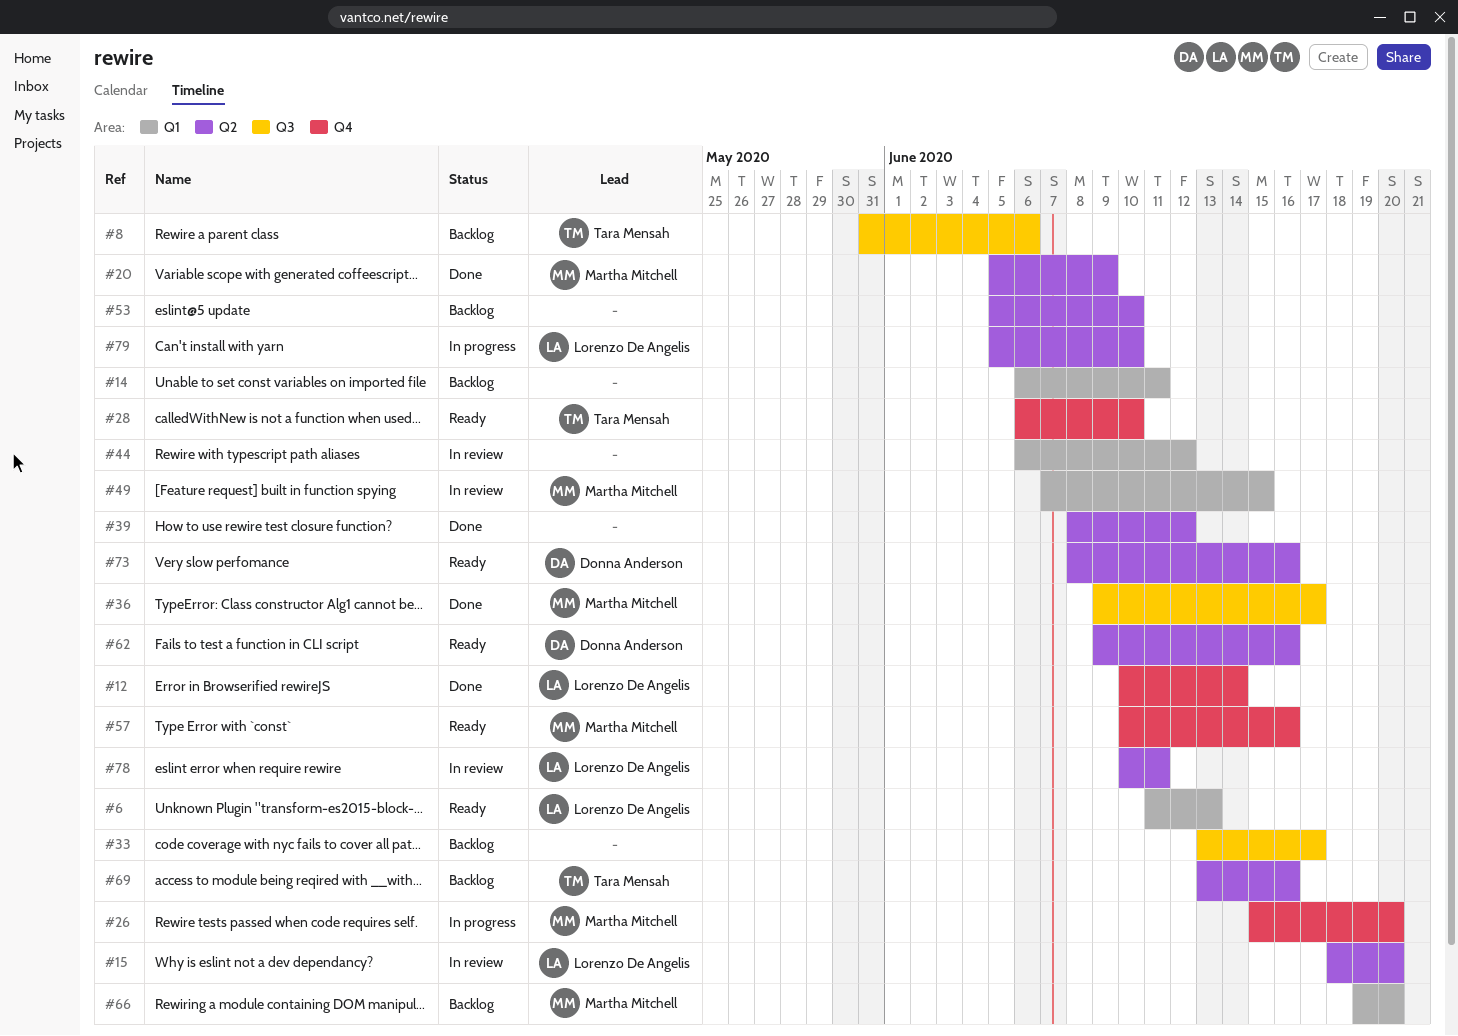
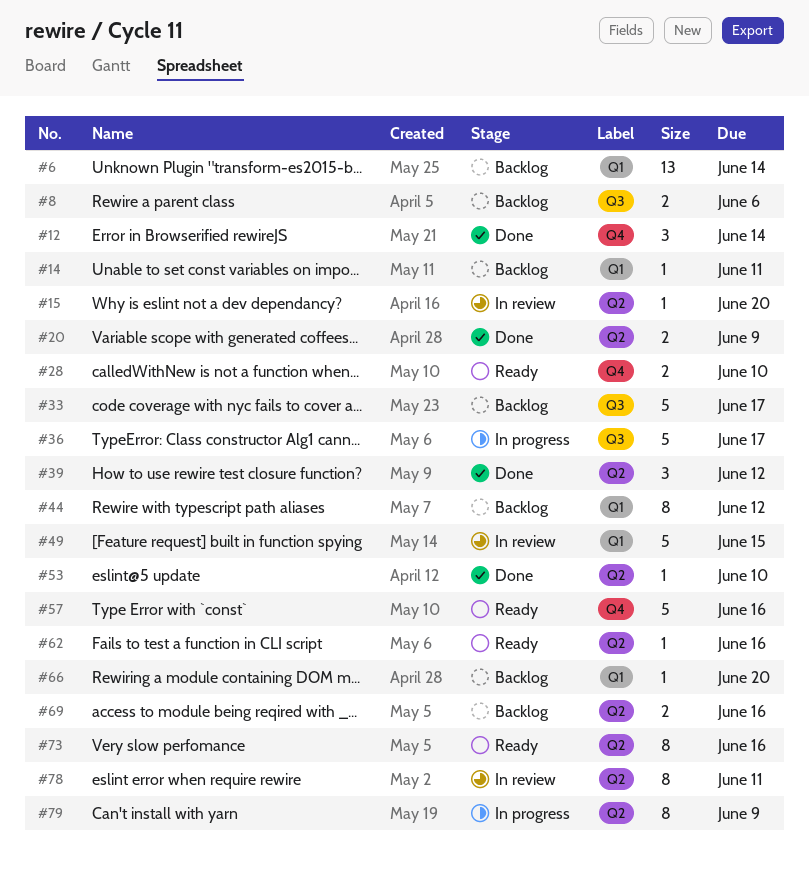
#6, status: Ready -> Backlog
#6, due: Jun 13 -> Jun 14
#26: present -> none
#36, status: Done -> In progress
#44, status: In review -> Backlog
#53, status: Backlog -> Done
#79, due: Jun 10 -> Jun 9

